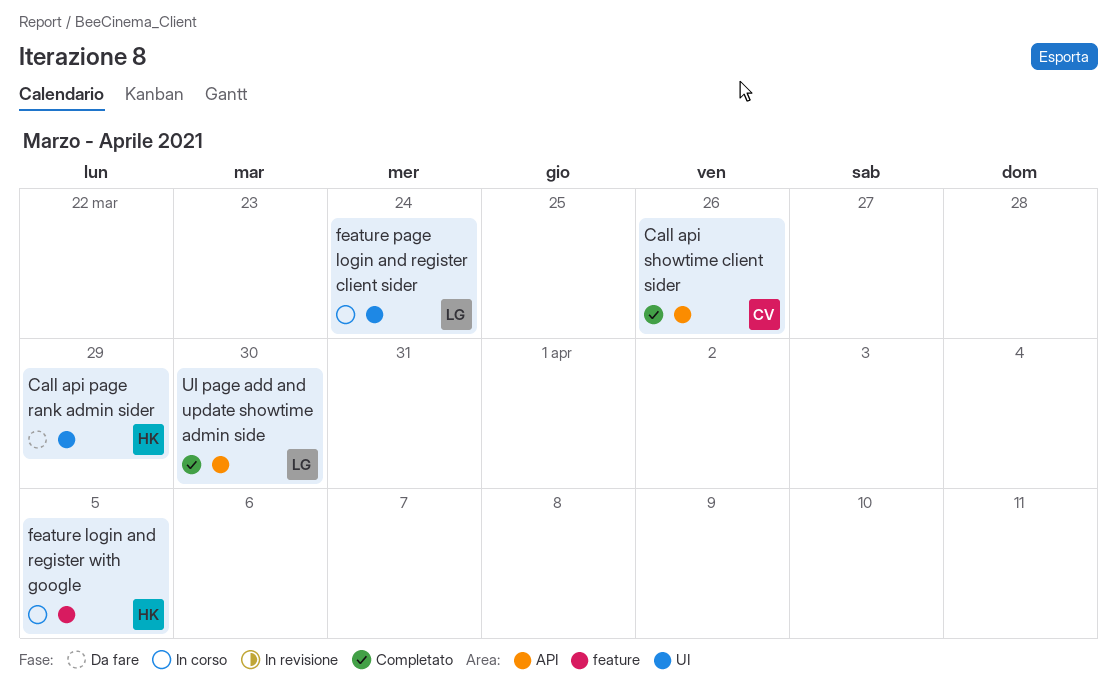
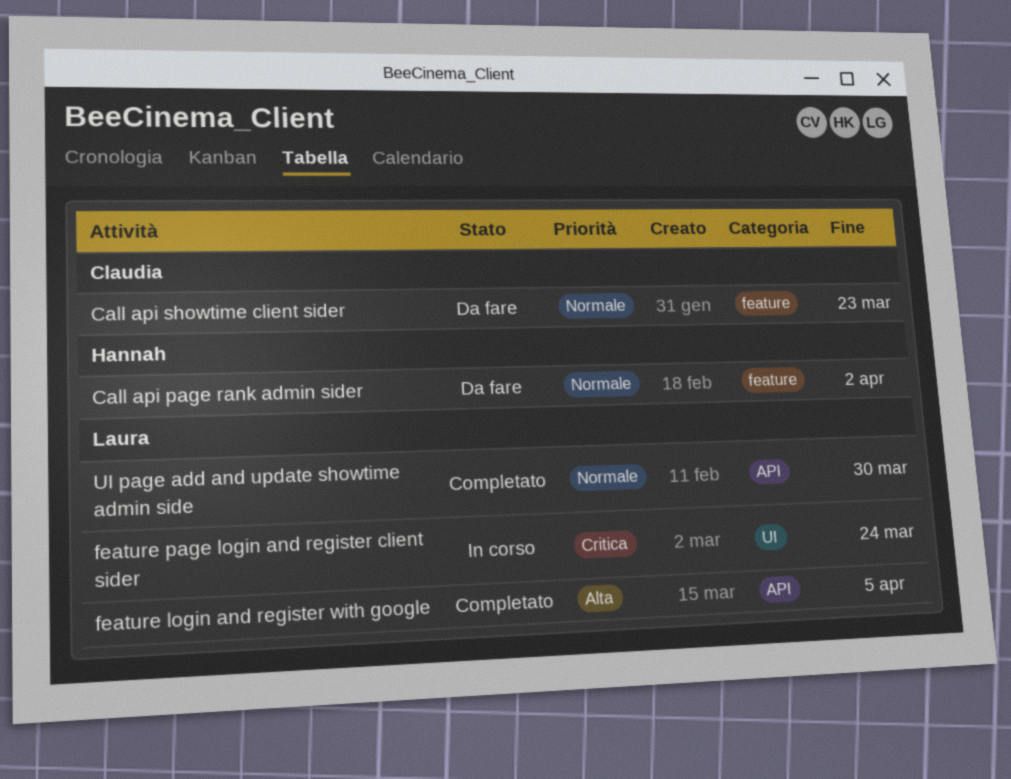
Call api page rank admin sider, label: UI -> feature
Call api page rank admin sider, due: Mar 29 -> Apr 2
Call api showtime client sider, status: Completato -> Da fare
Call api showtime client sider, label: API -> feature
Call api showtime client sider, due: Mar 26 -> Mar 23
feature login and register with google, status: In corso -> Completato
feature login and register with google, owner: Hannah -> Laura
feature login and register with google, label: feature -> API

